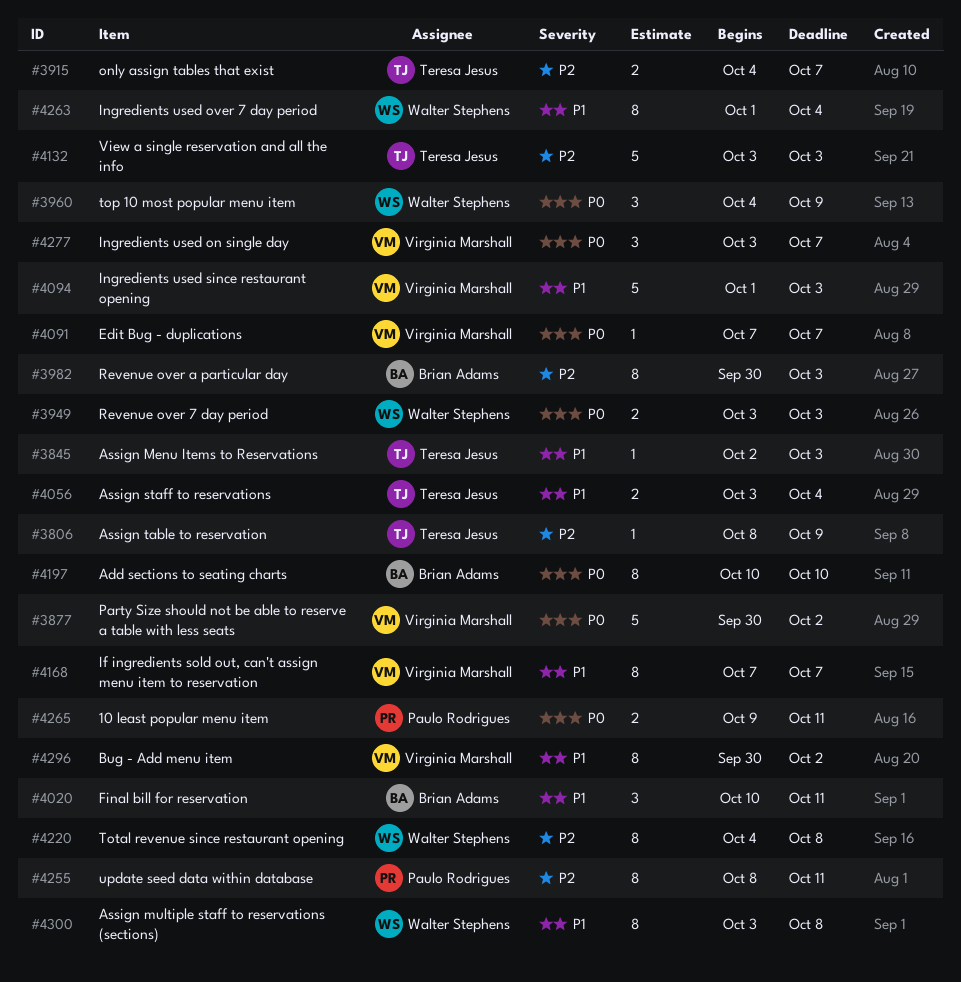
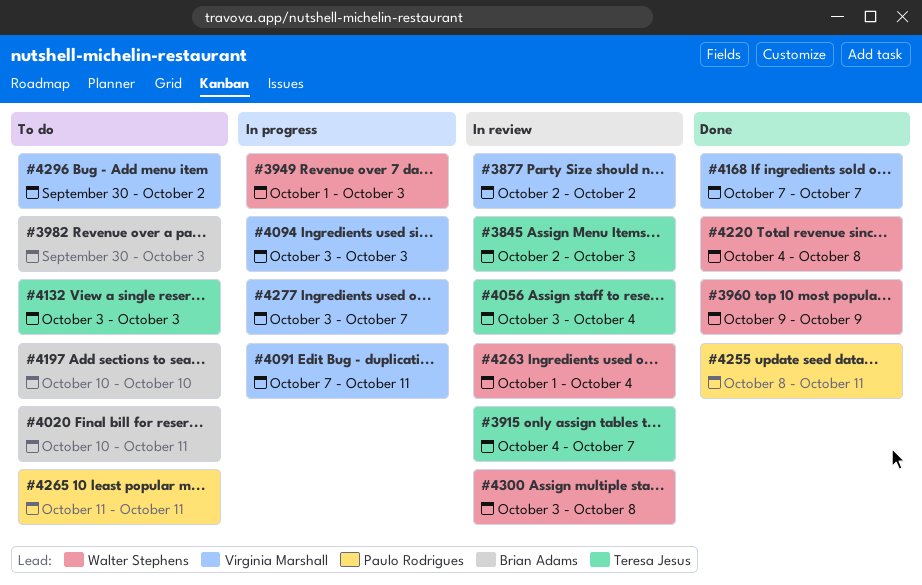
#3806: present -> none
#3877, start: Sep 30 -> Oct 2
#3949, start: Oct 3 -> Oct 1
#3960, start: Oct 4 -> Oct 9
#4091, due: Oct 7 -> Oct 11
#4094, start: Oct 1 -> Oct 3
#4265, start: Oct 9 -> Oct 11

